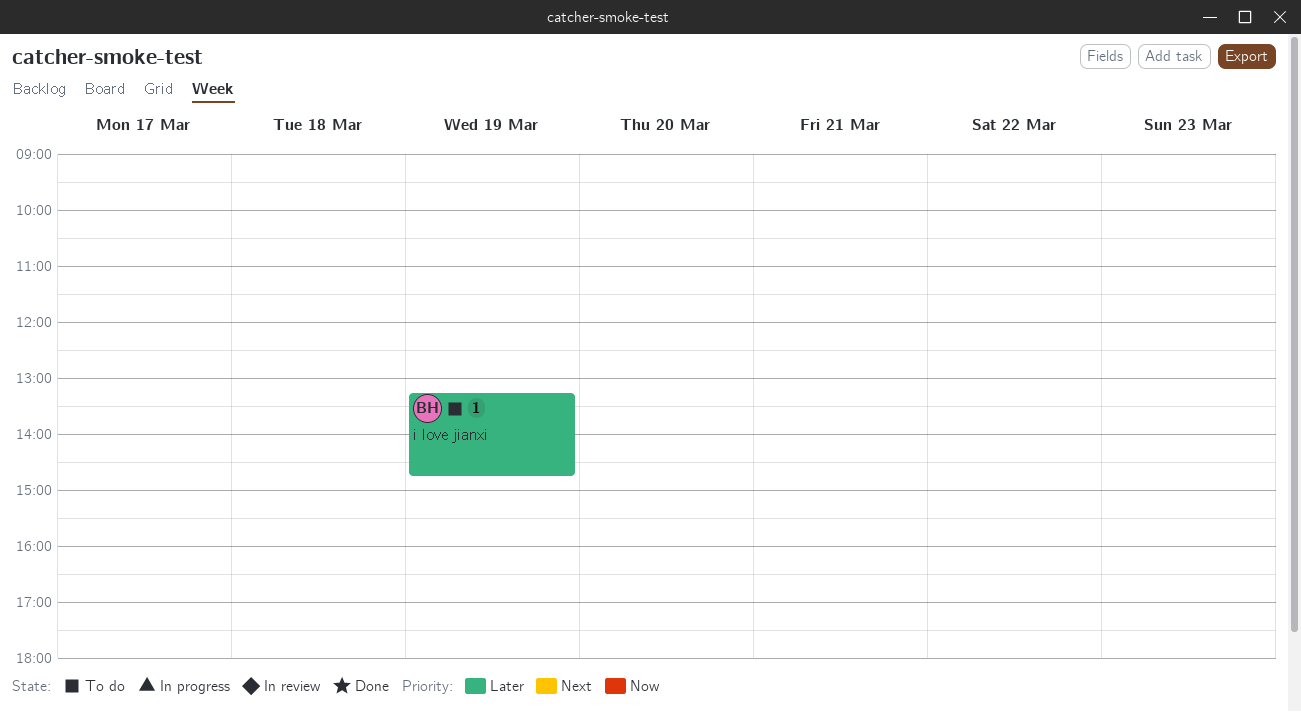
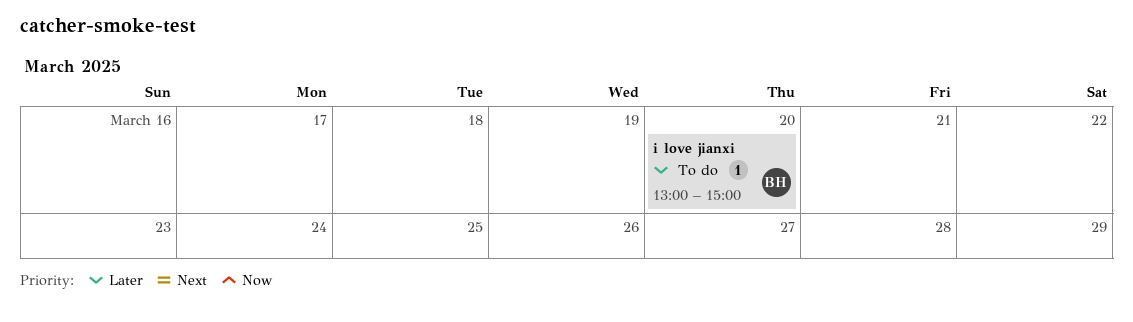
i love jianxi, day: Mar 19 -> Mar 20
i love jianxi, begins: 13:15 -> 13:00
i love jianxi, ends: 14:45 -> 15:00

